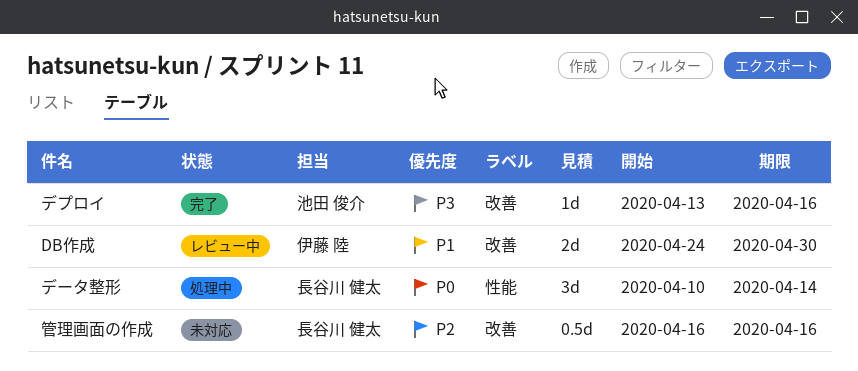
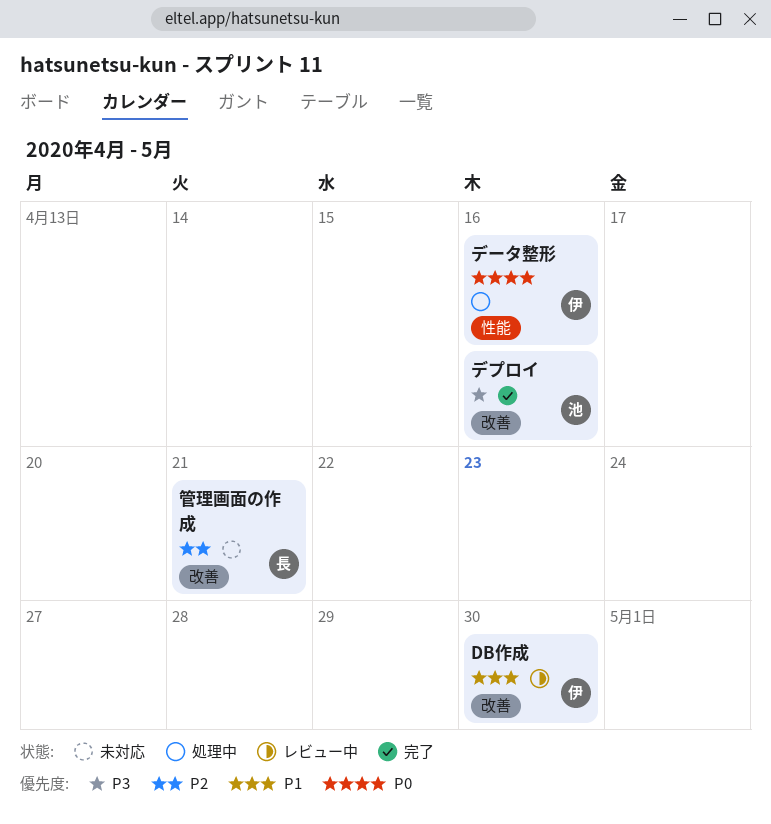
データ整形, owner: 長谷川 健太 -> 伊藤 陸
データ整形, due: Apr 14 -> Apr 16
管理画面の作成, due: Apr 16 -> Apr 21

